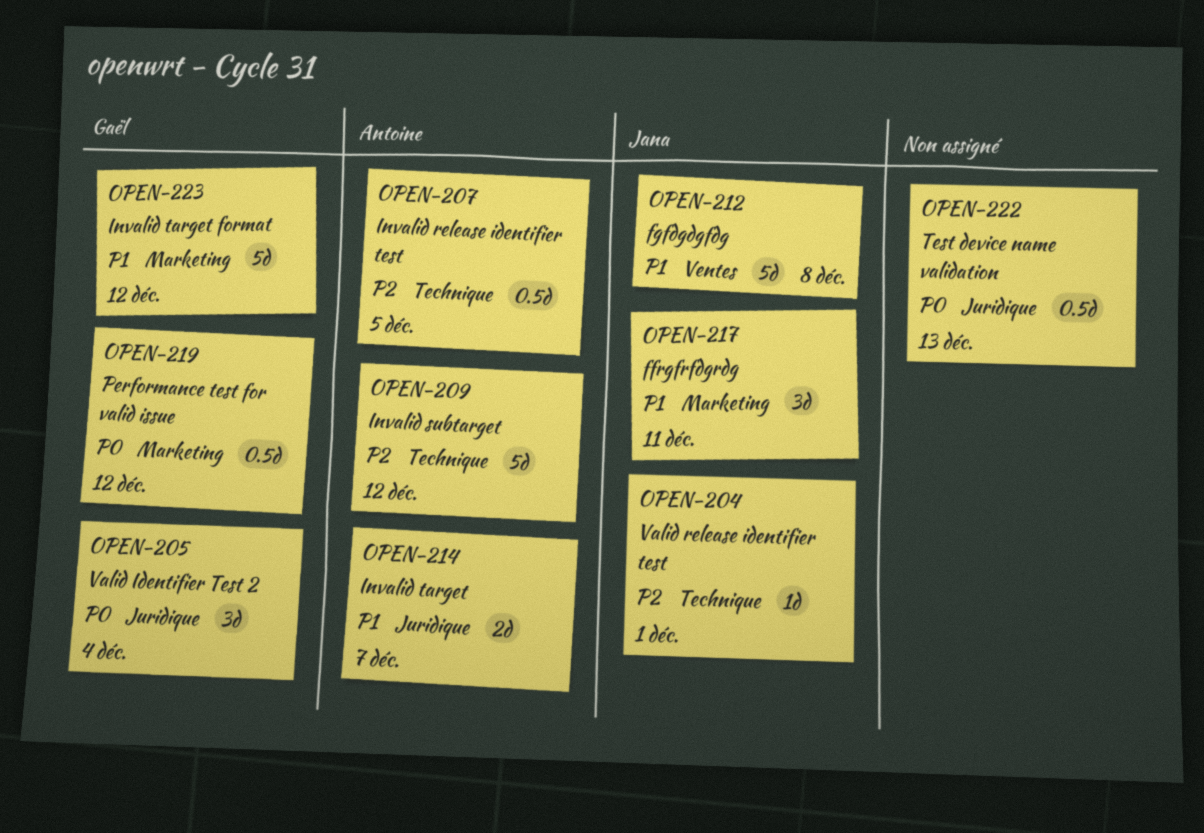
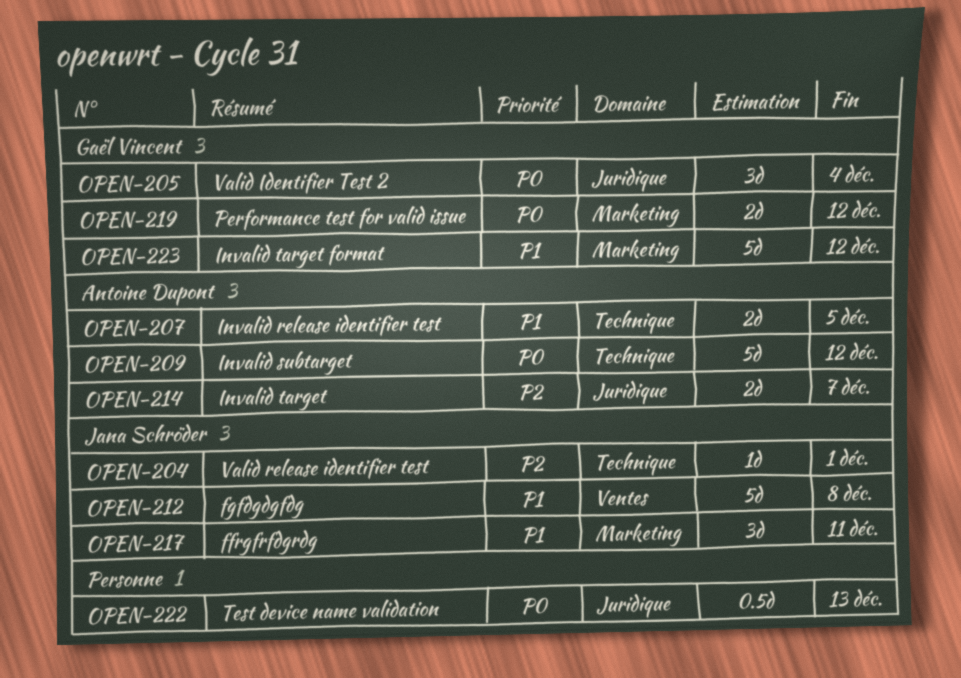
OPEN-207, priority: P2 -> P1
OPEN-207, estimate: 0.5d -> 2d
OPEN-209, priority: P2 -> P0
OPEN-214, priority: P1 -> P2
OPEN-219, estimate: 0.5d -> 2d

